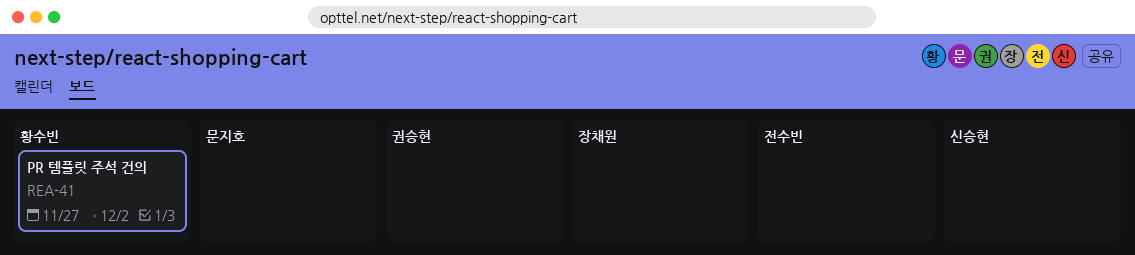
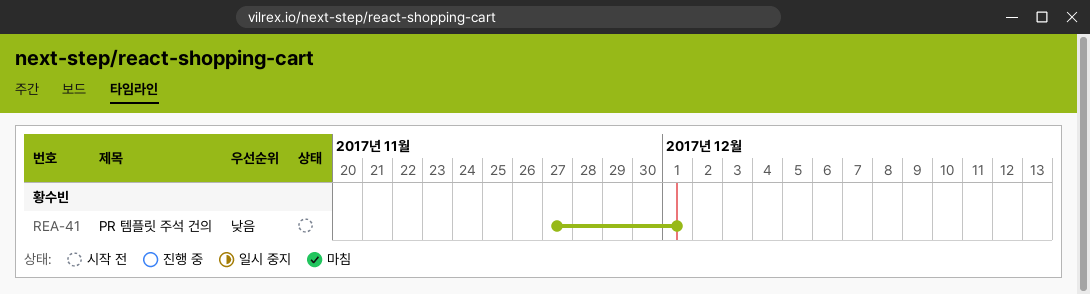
REA-41, due: Dec 2 -> Dec 1

